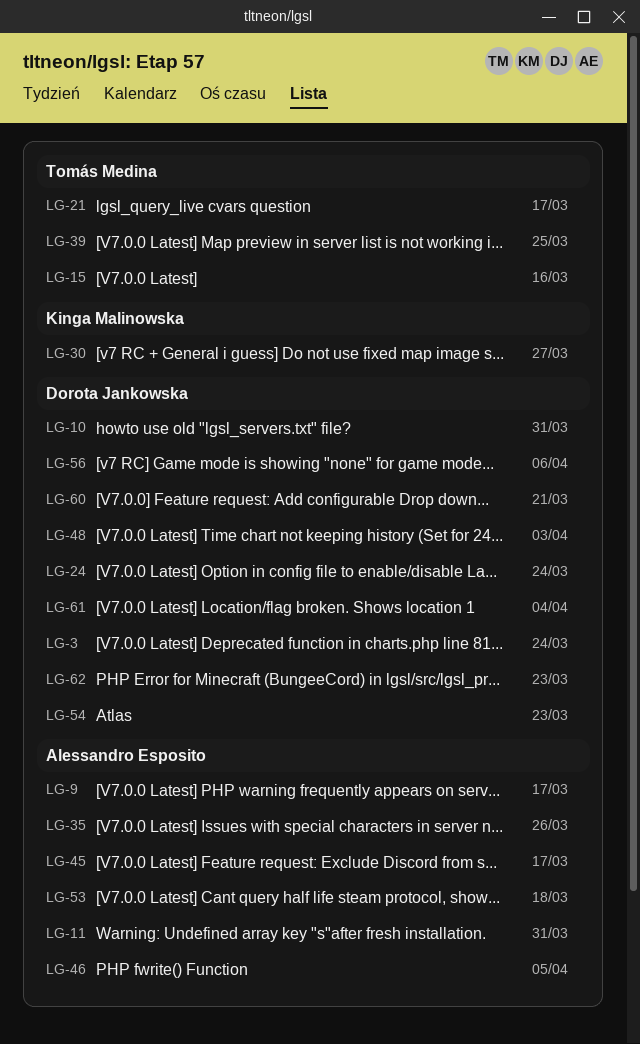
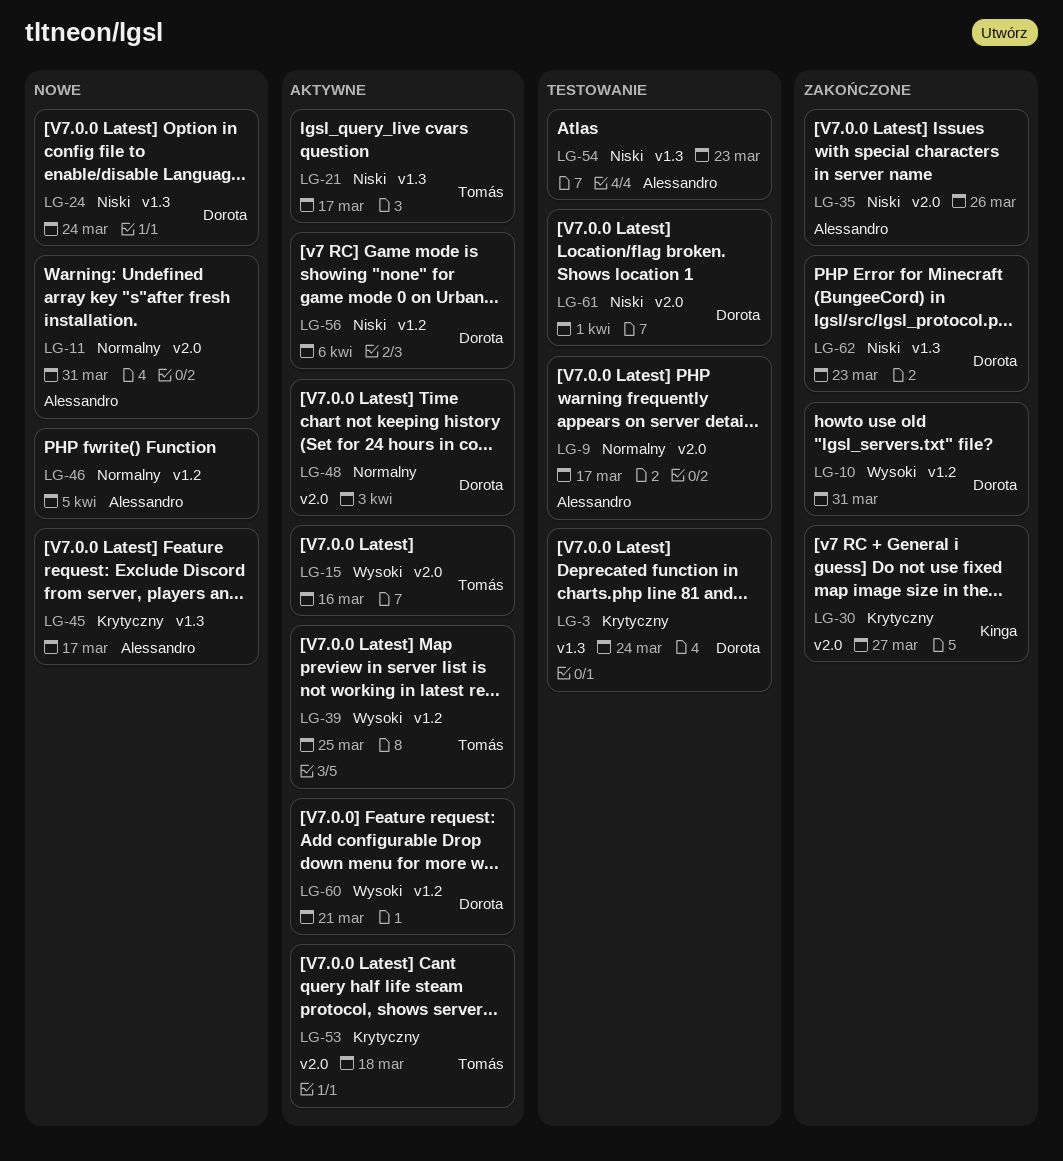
LG-53, owner: Alessandro Esposito -> Tomás Medina
LG-54, owner: Dorota Jankowska -> Alessandro Esposito
LG-61, due: Apr 4 -> Apr 1

